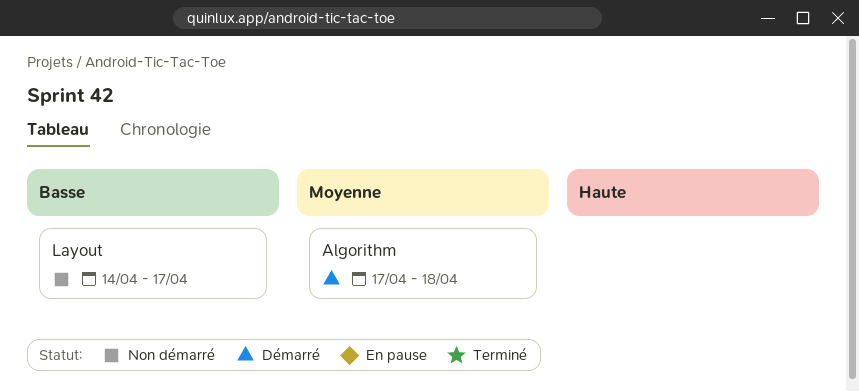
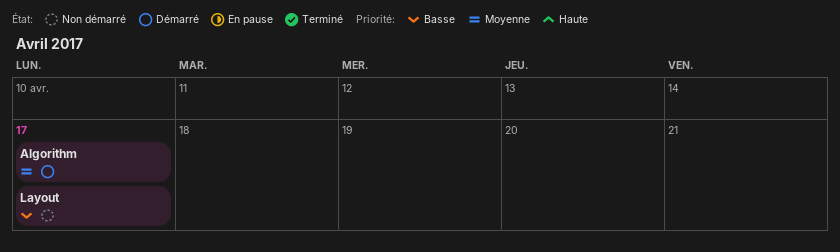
Algorithm, due: Apr 18 -> Apr 17

